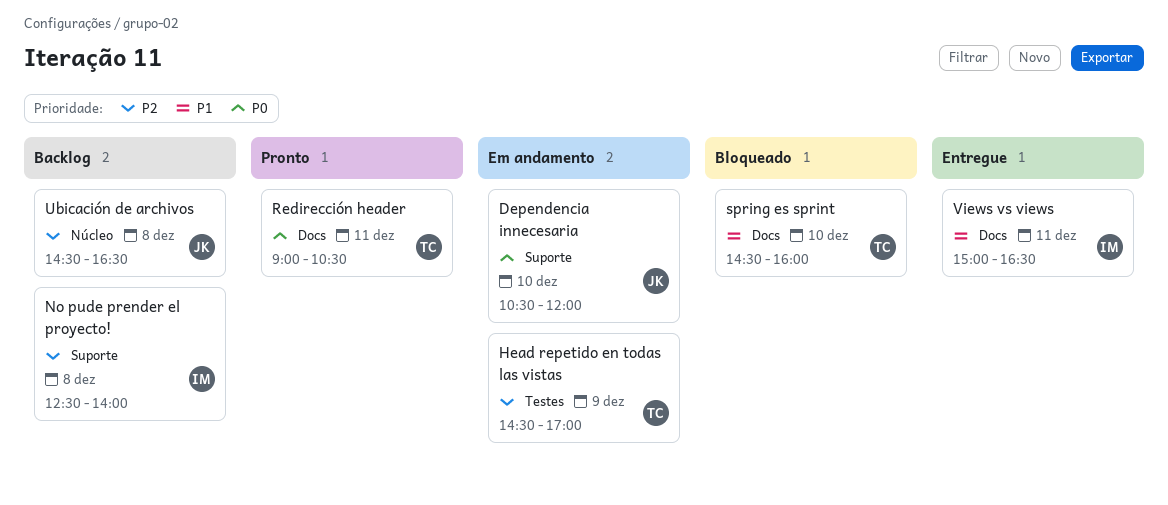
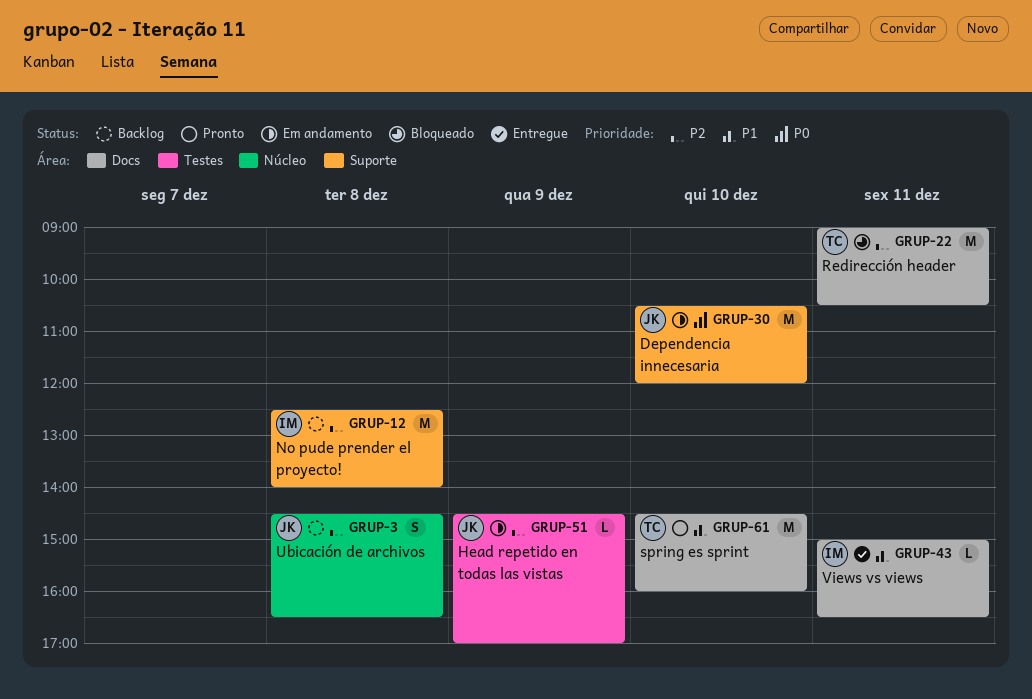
Head repetido en todas las vistas, owner: TC -> JK
Redirección header, status: Pronto -> Bloqueado
Redirección header, priority: P0 -> P2
spring es sprint, status: Bloqueado -> Pronto

